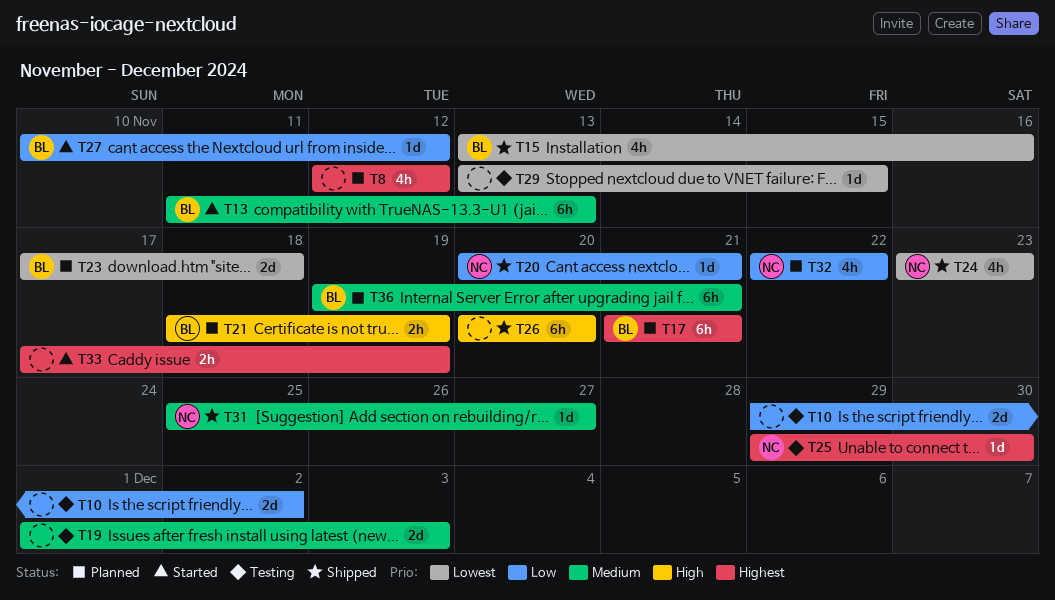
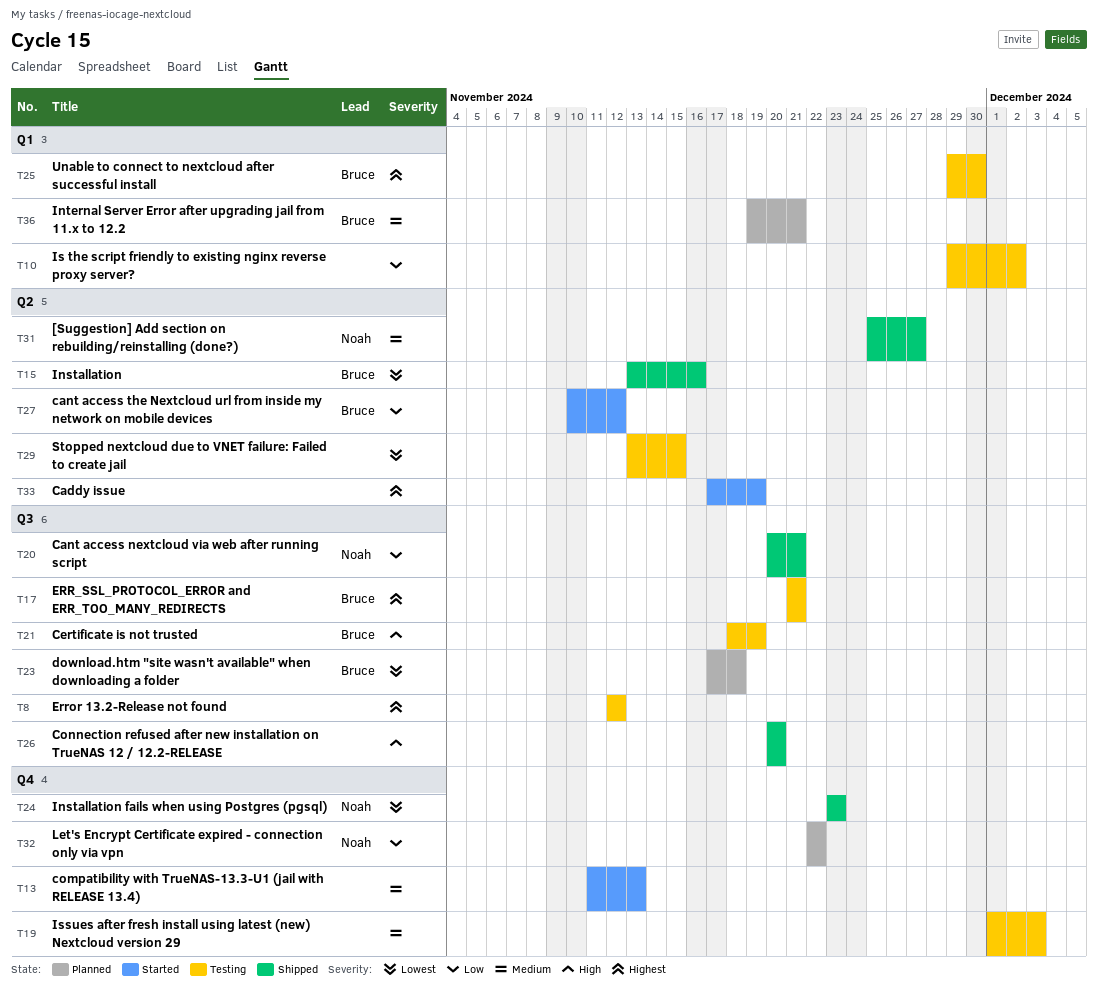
T8, status: Planned -> Testing
T13, owner: Bruce -> none
T17, status: Planned -> Testing
T21, status: Planned -> Testing
T25, owner: Noah -> Bruce

